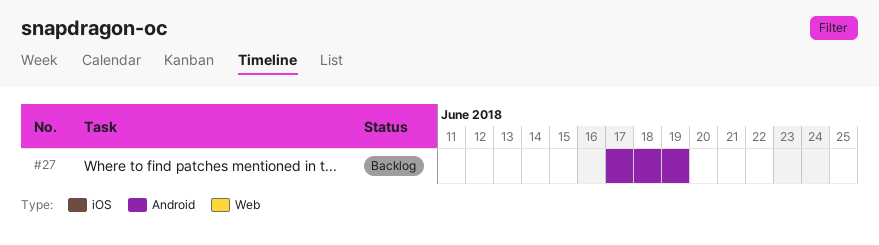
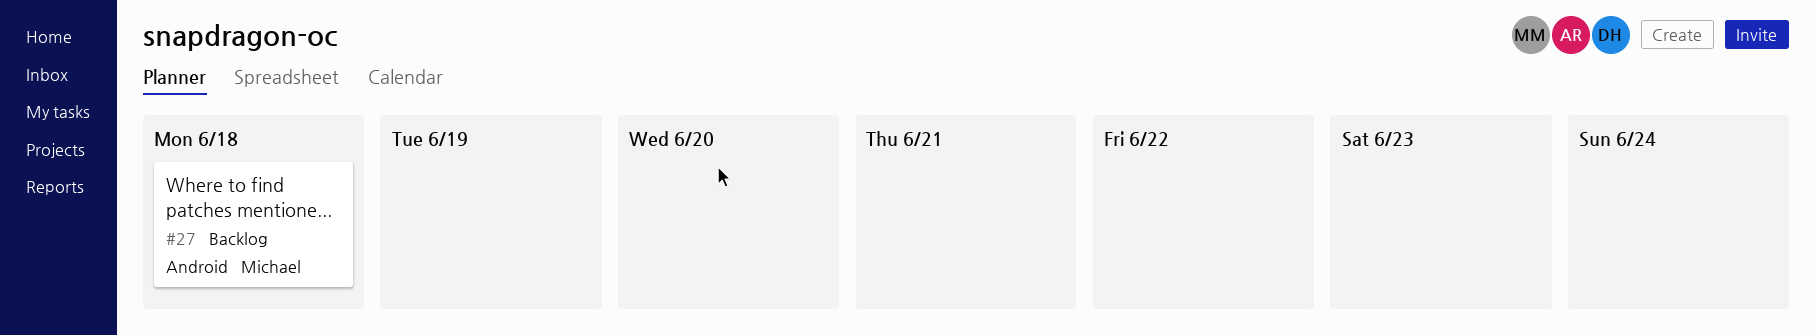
#27, due: Jun 19 -> Jun 18

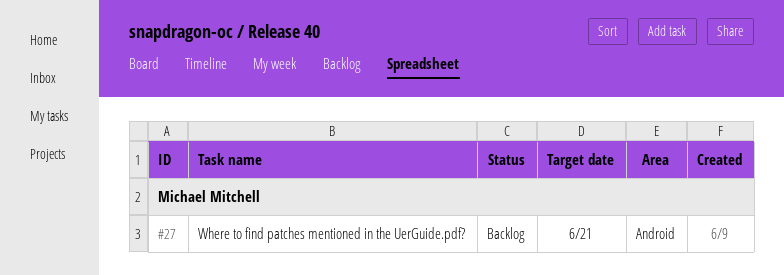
#27, due: Jun 18 -> Jun 21

